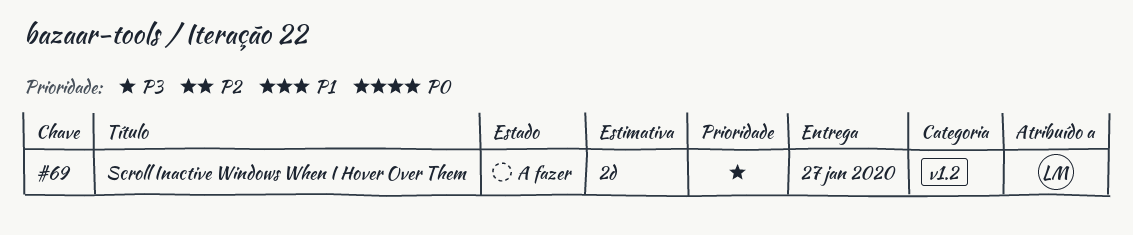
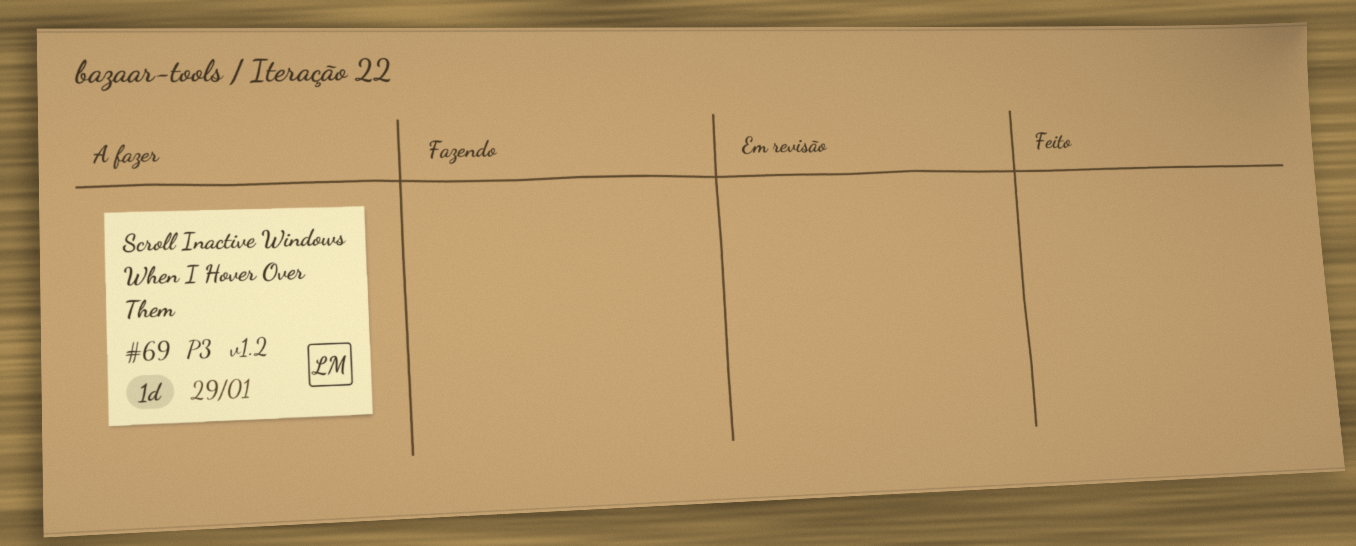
#69, estimate: 2d -> 1d
#69, due: Jan 27 -> Jan 29

